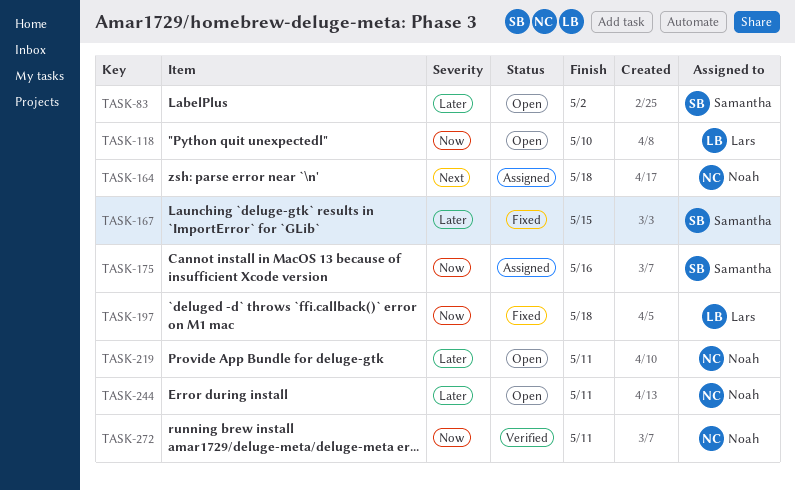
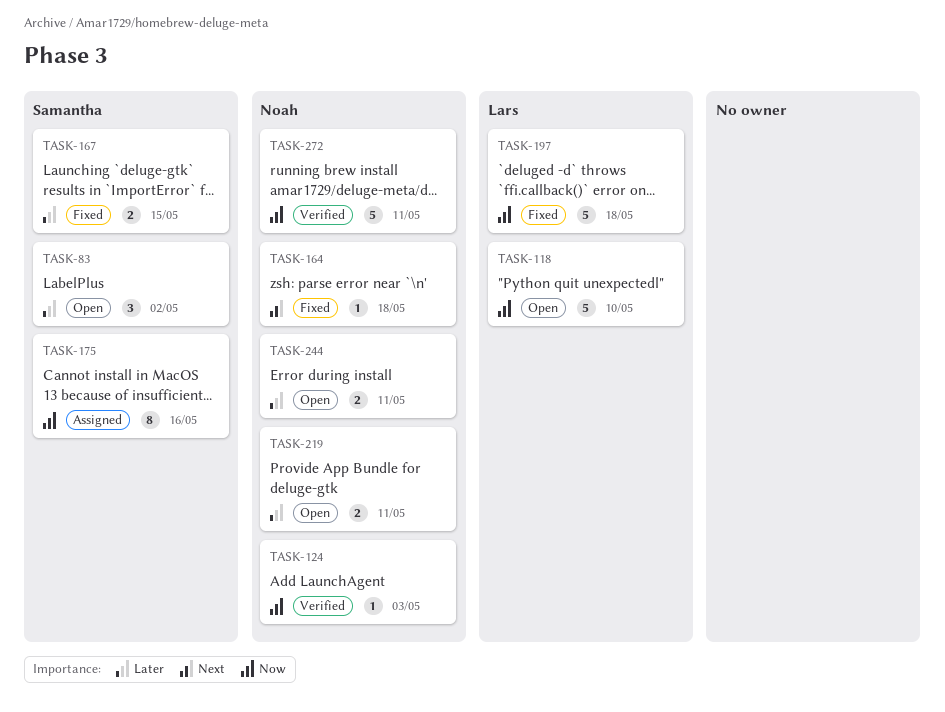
TASK-124: none -> present
TASK-164, status: Assigned -> Fixed

